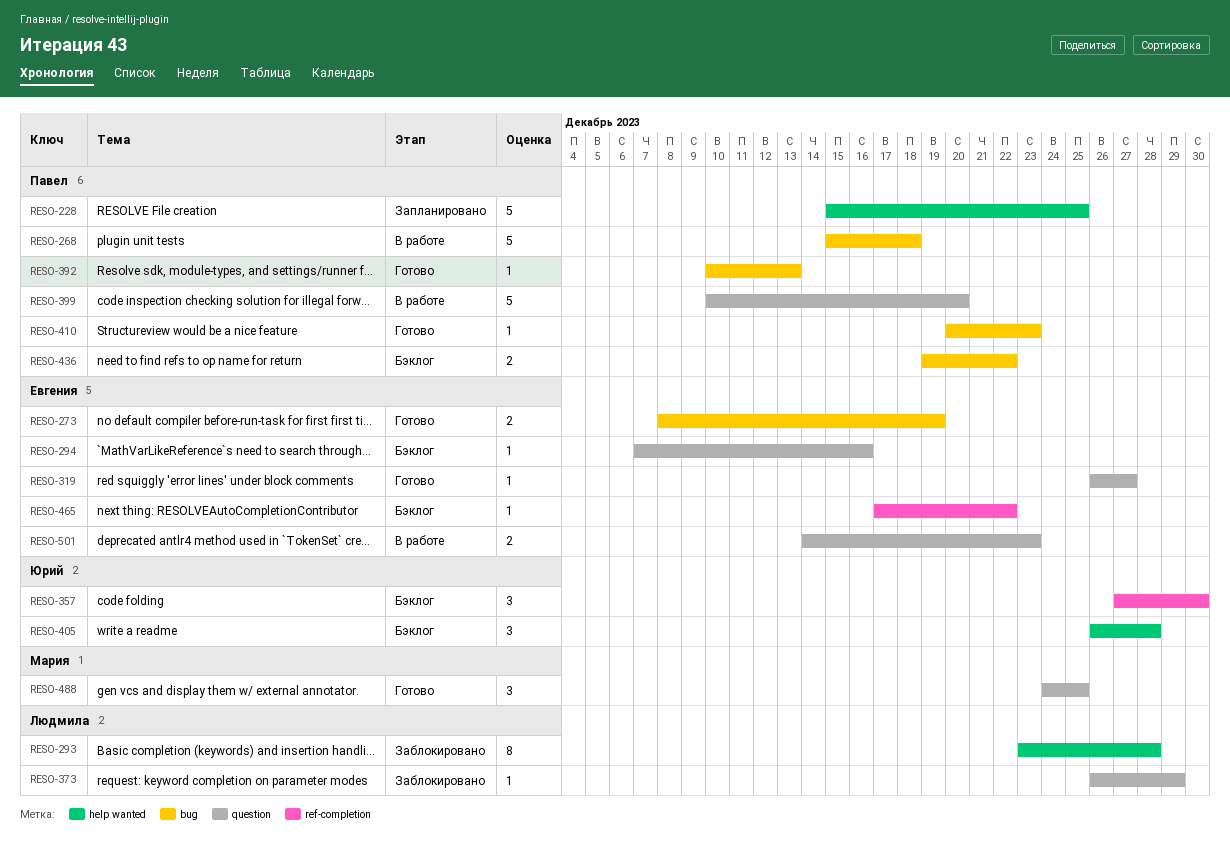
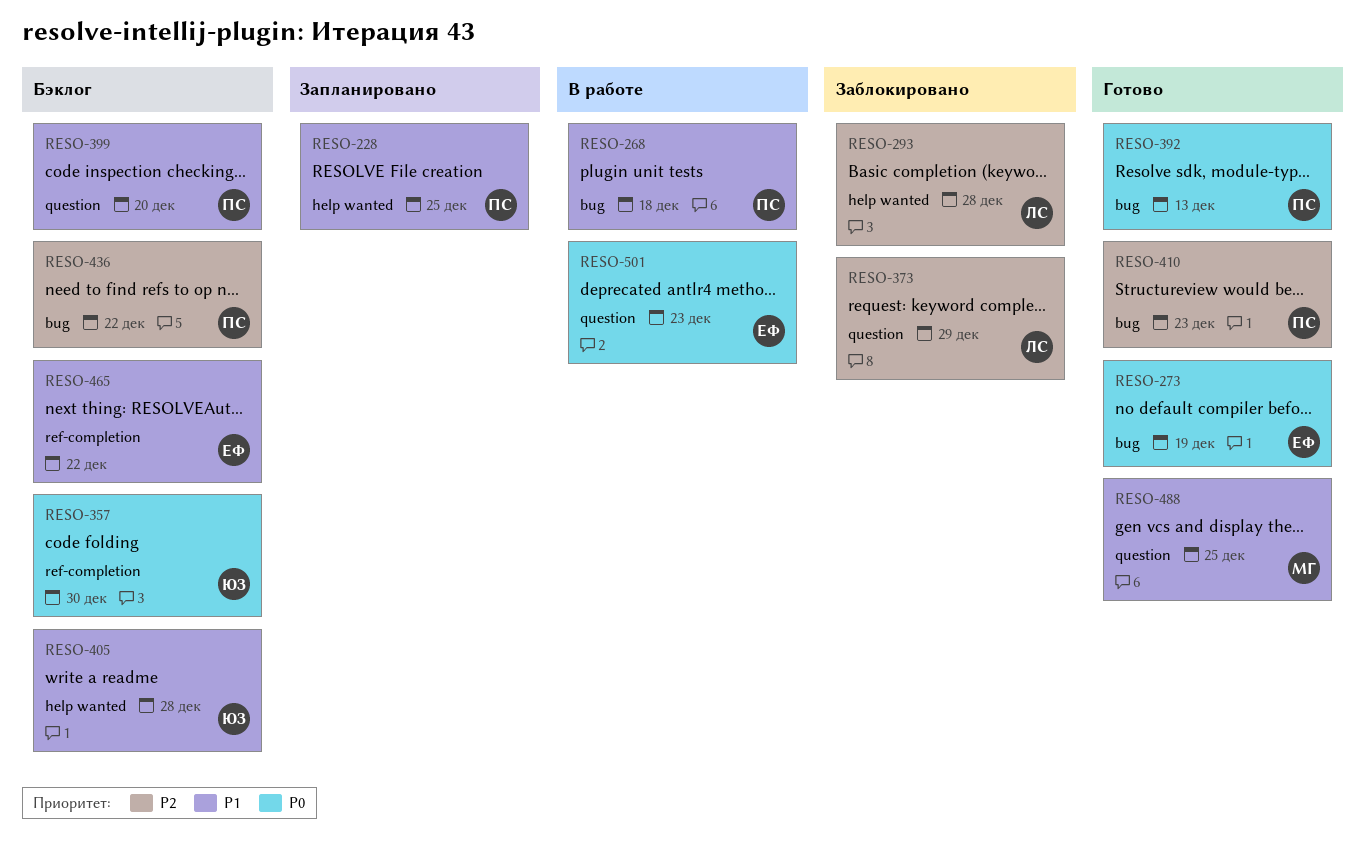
RESO-294: present -> none
RESO-319: present -> none
RESO-399, status: В работе -> Бэклог

